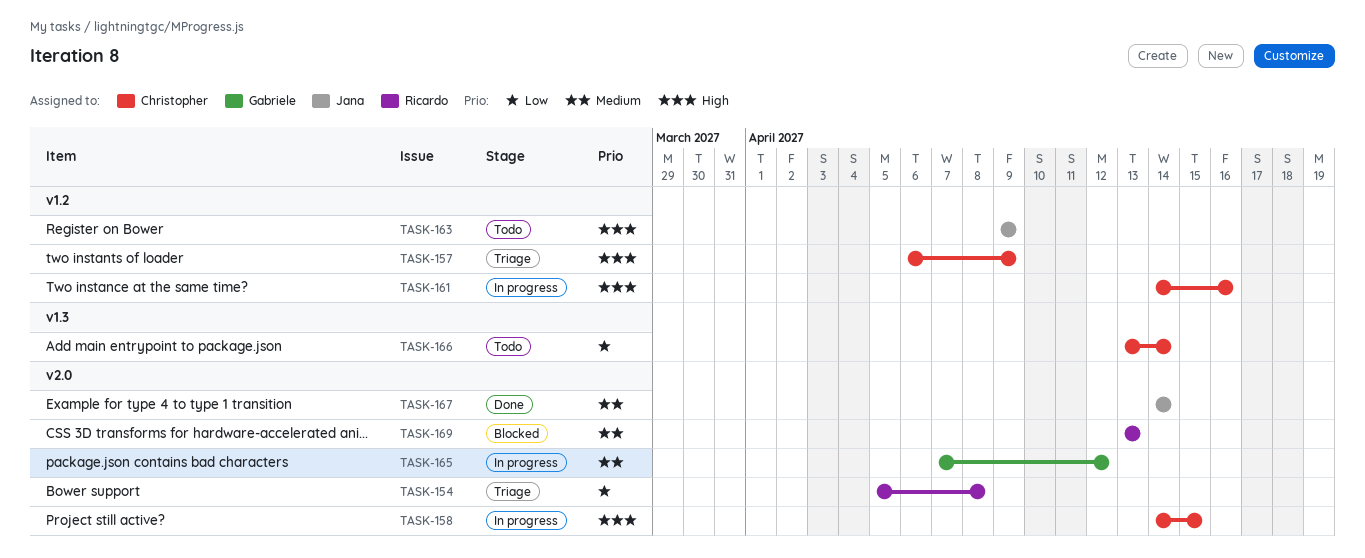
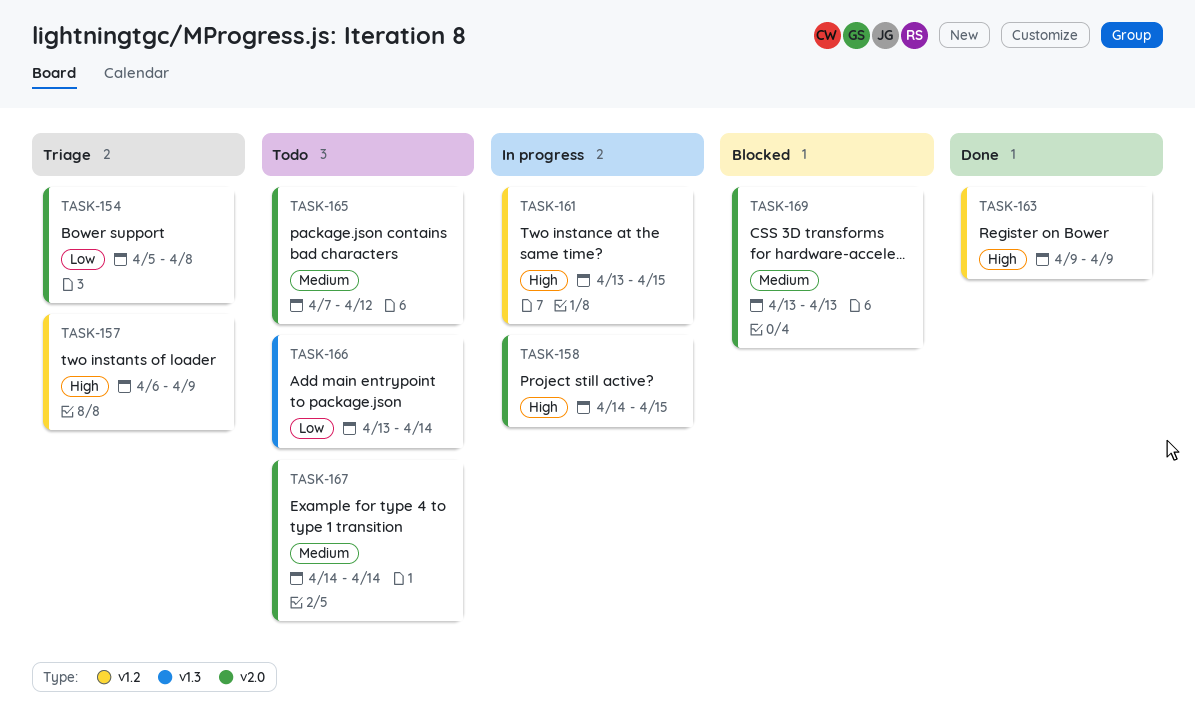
TASK-161, start: Apr 14 -> Apr 13
TASK-161, due: Apr 16 -> Apr 15
TASK-163, status: Todo -> Done
TASK-165, status: In progress -> Todo
TASK-167, status: Done -> Todo

